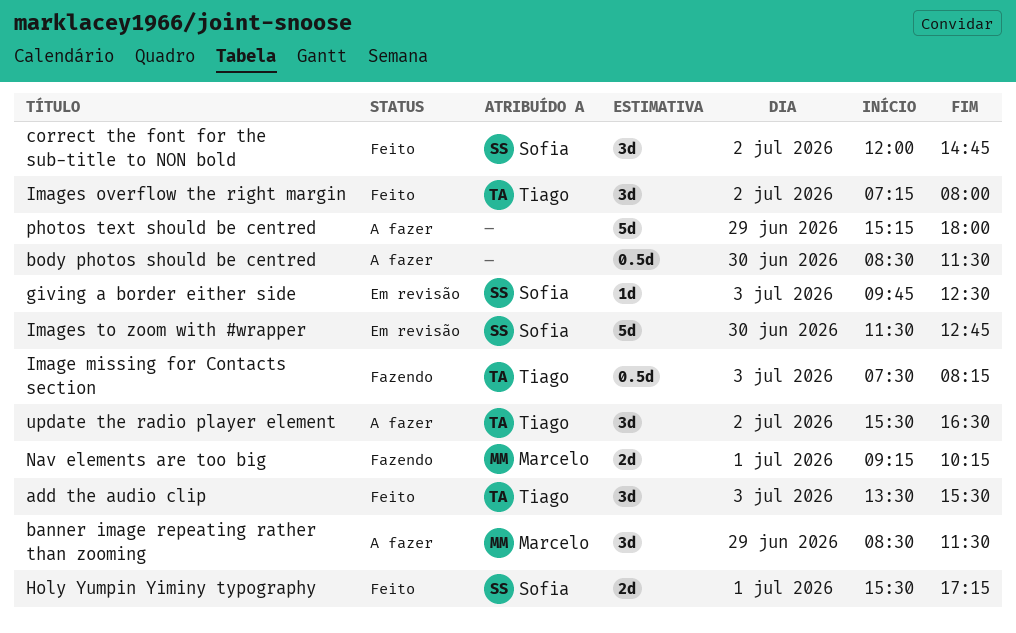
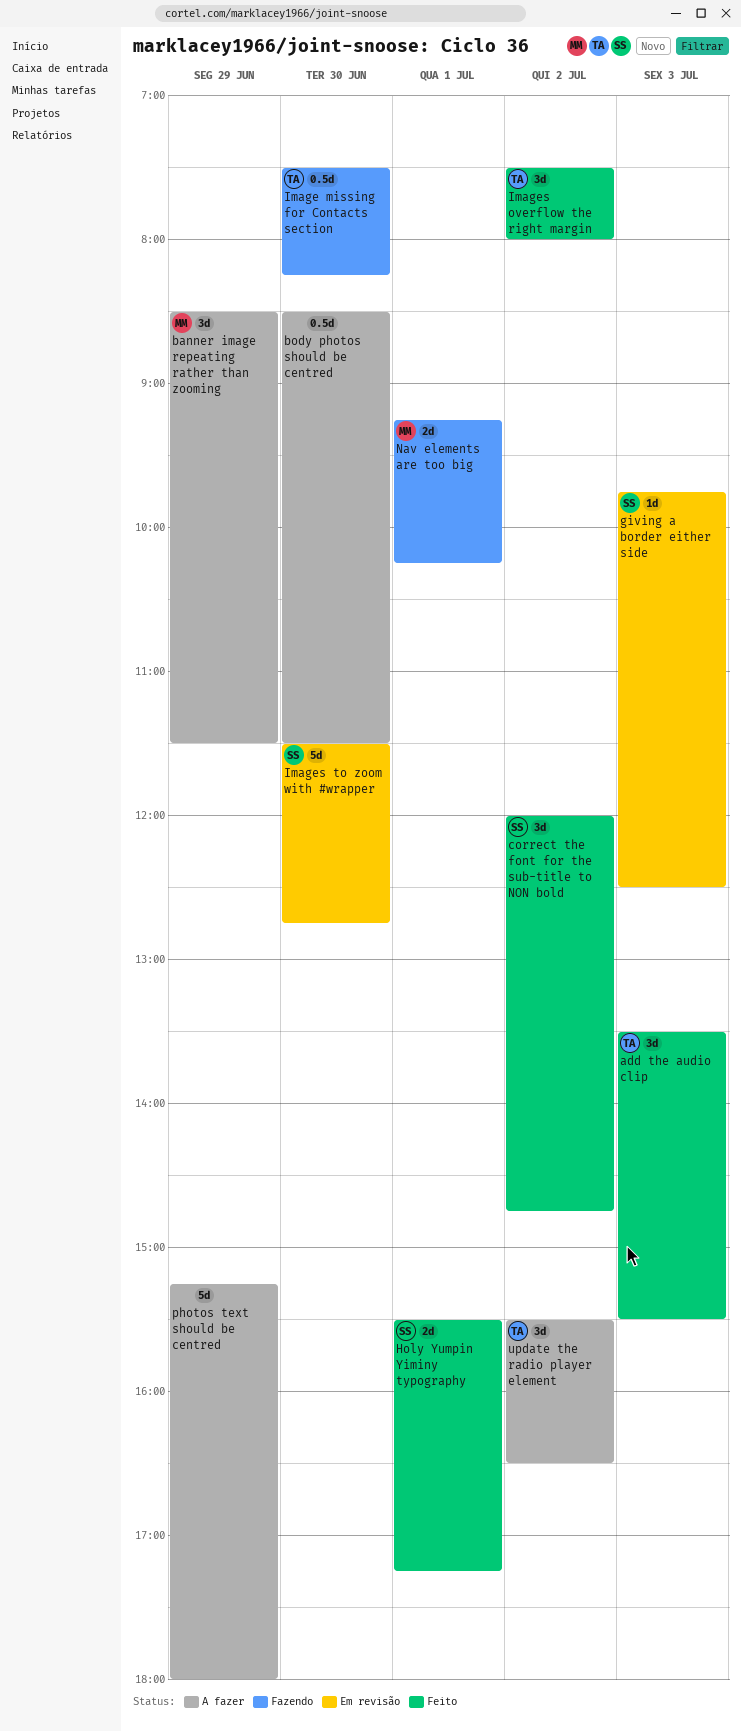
Image missing for Contacts section, day: Jul 3 -> Jun 30
Images overflow the right margin, begins: 07:15 -> 07:30

